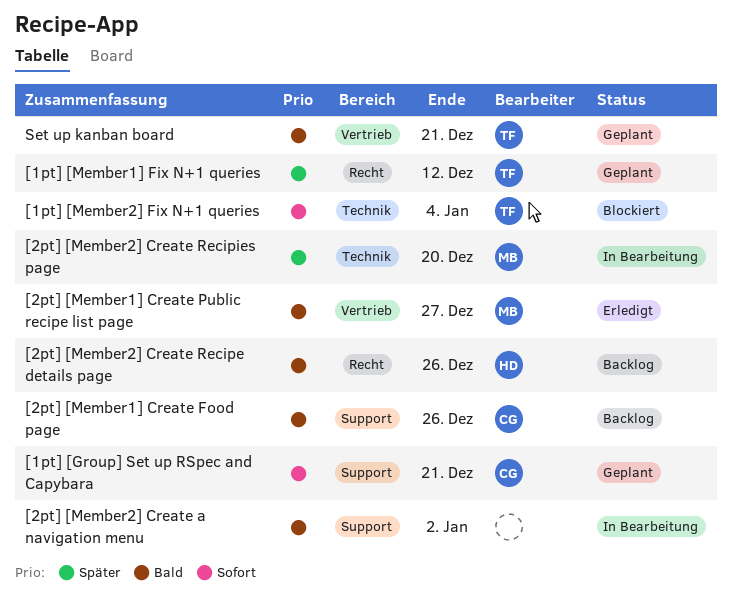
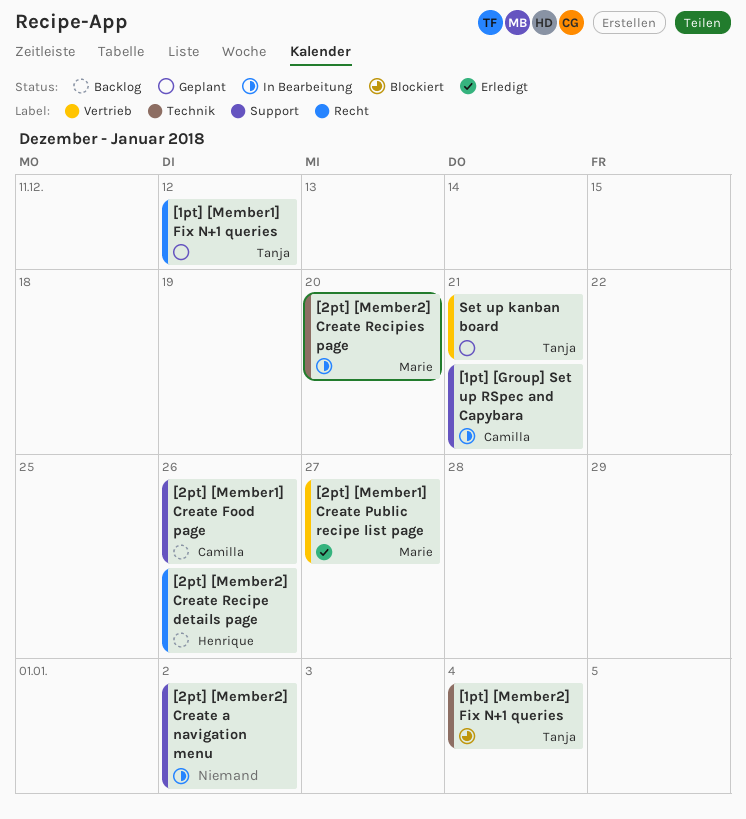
[1pt] [Group] Set up RSpec and Capybara, status: Geplant -> In Bearbeitung

